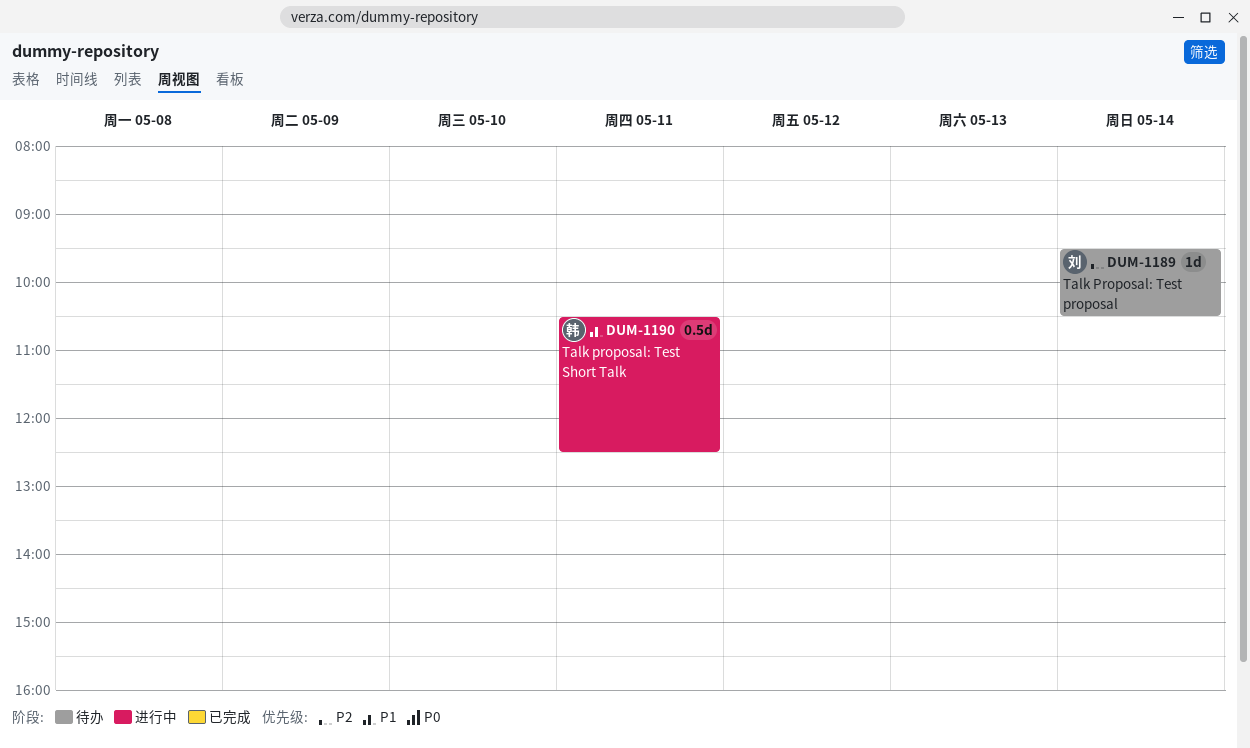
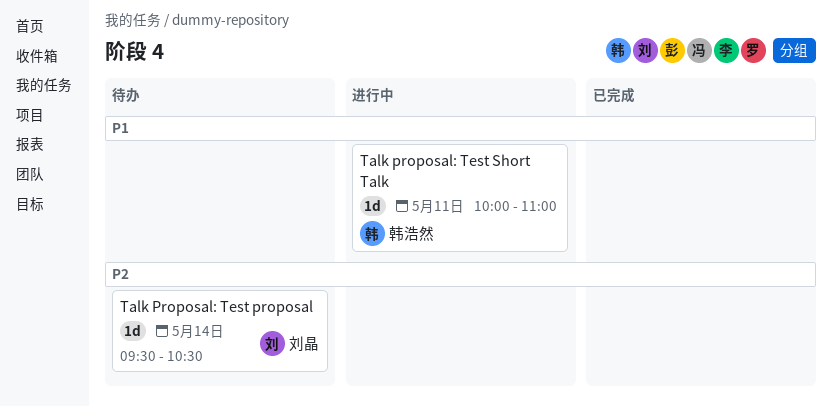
Talk proposal: Test Short Talk, estimate: 0.5d -> 1d
Talk proposal: Test Short Talk, begins: 10:30 -> 10:00
Talk proposal: Test Short Talk, ends: 12:30 -> 11:00

